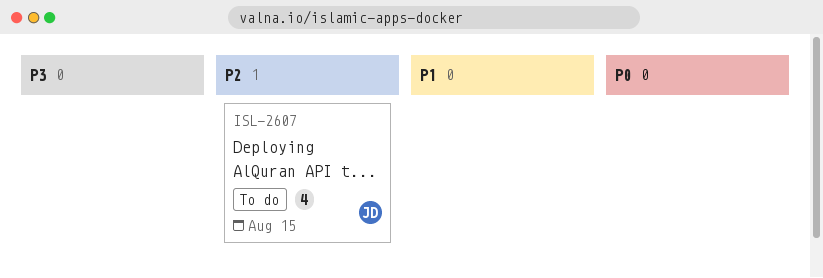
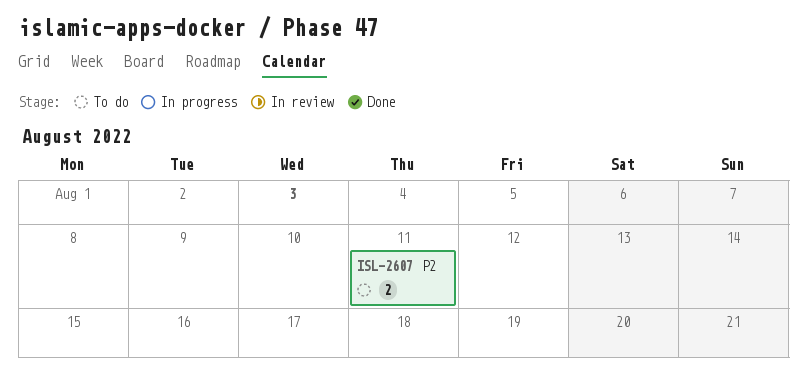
ISL-2607, estimate: 4 -> 2
ISL-2607, due: Aug 15 -> Aug 11

